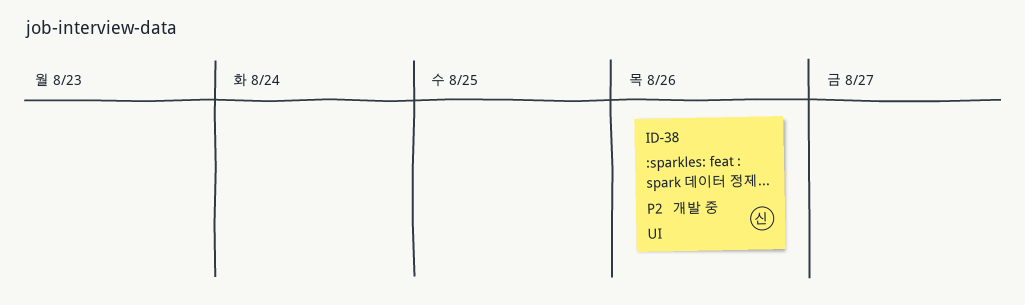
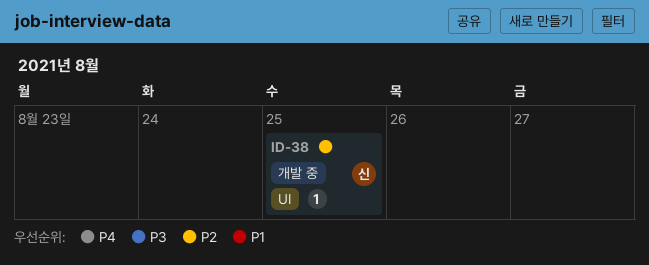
ID-38, due: Aug 26 -> Aug 25

